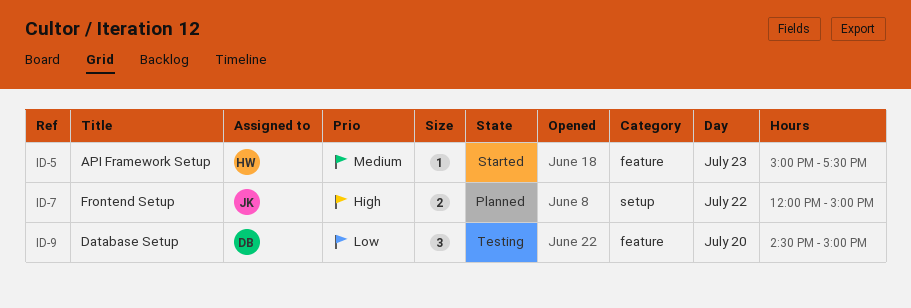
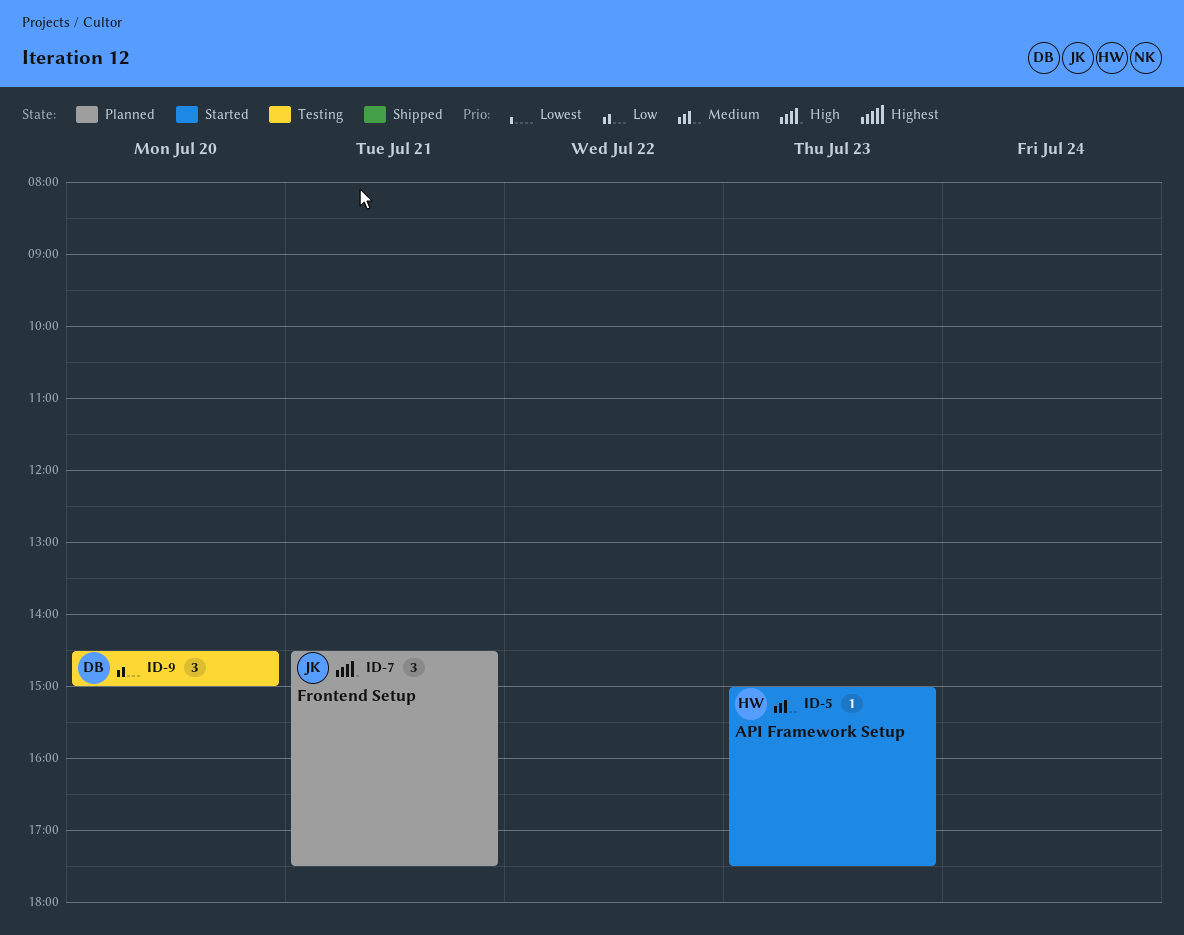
ID-7, estimate: 2 -> 3
ID-7, day: Jul 22 -> Jul 21
ID-7, begins: 12:00 -> 14:30
ID-7, ends: 15:00 -> 17:30

